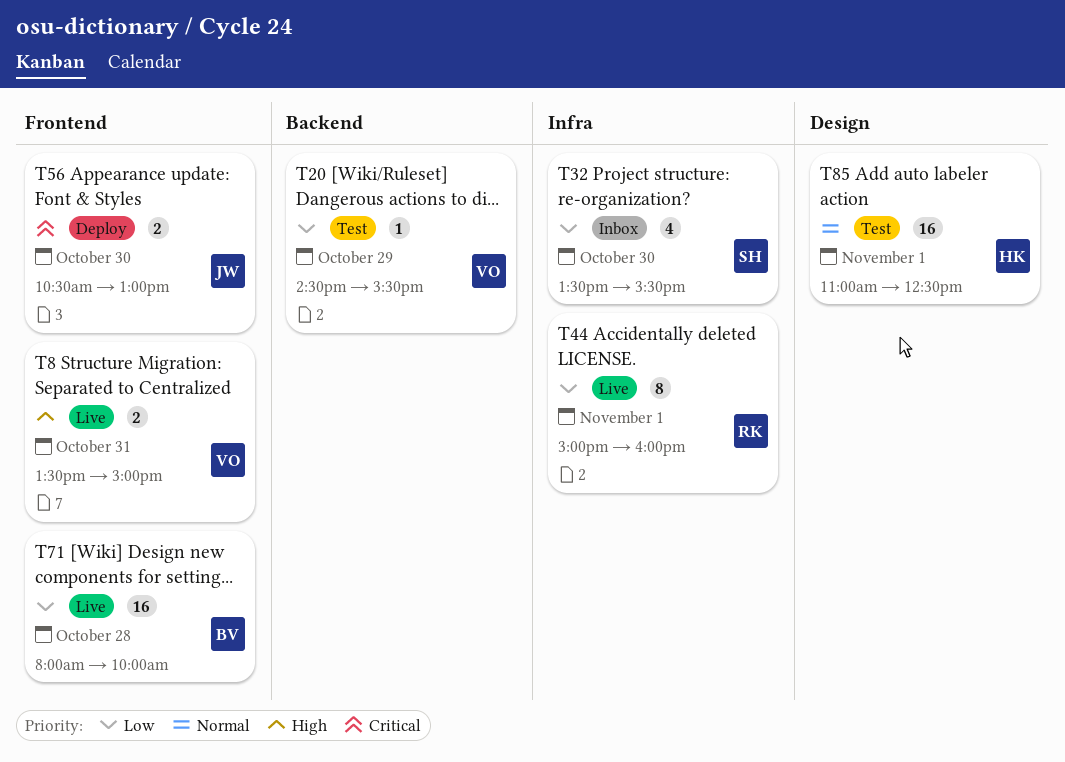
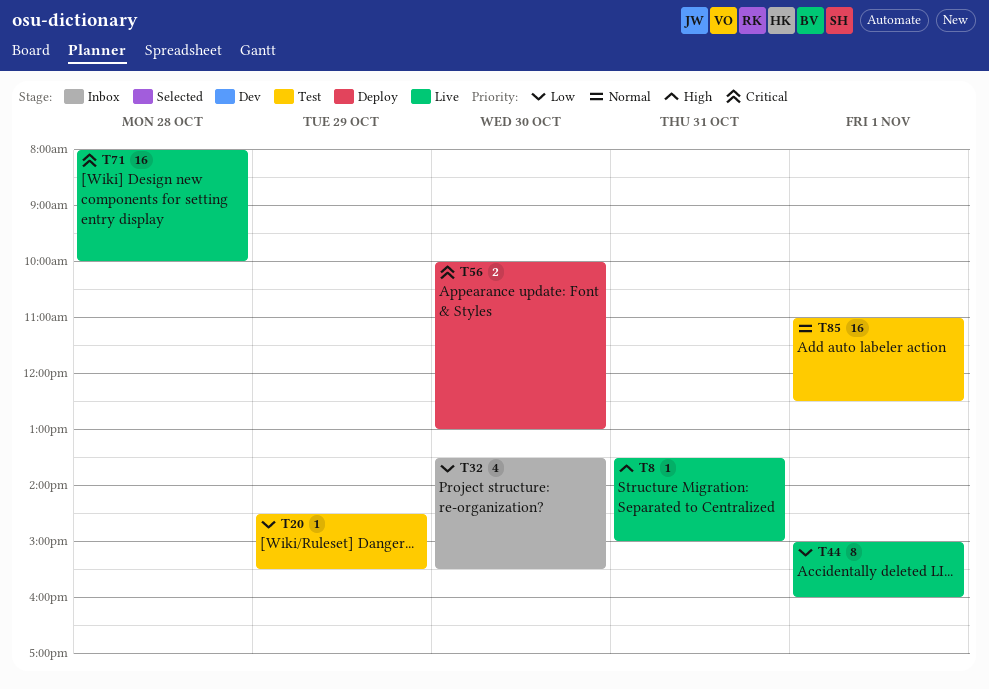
T8, estimate: 2 -> 1
T56, begins: 10:30 -> 10:00
T71, priority: Low -> Critical

